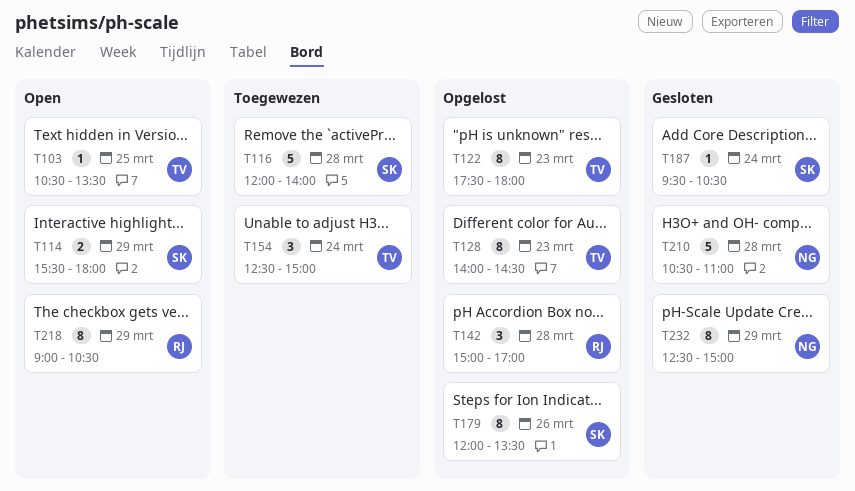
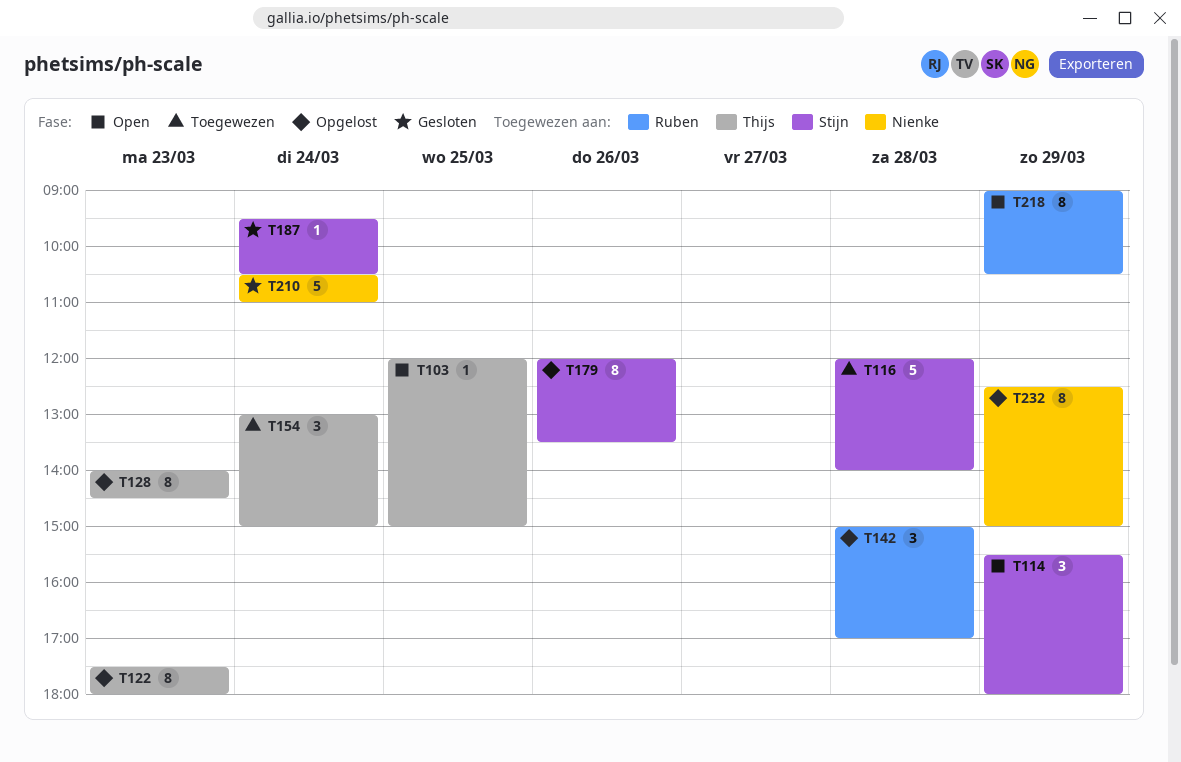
T103, begins: 10:30 -> 12:00
T103, ends: 13:30 -> 15:00
T114, estimate: 2 -> 3
T154, begins: 12:30 -> 13:00
T210, day: Mar 28 -> Mar 24
T232, status: Gesloten -> Opgelost

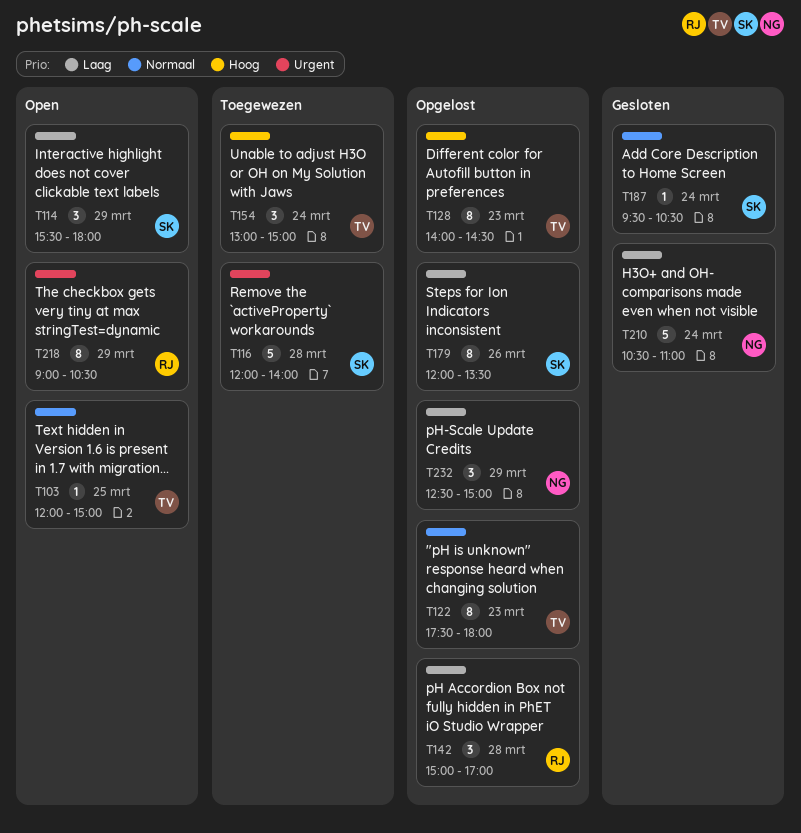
T232, estimate: 8 -> 3

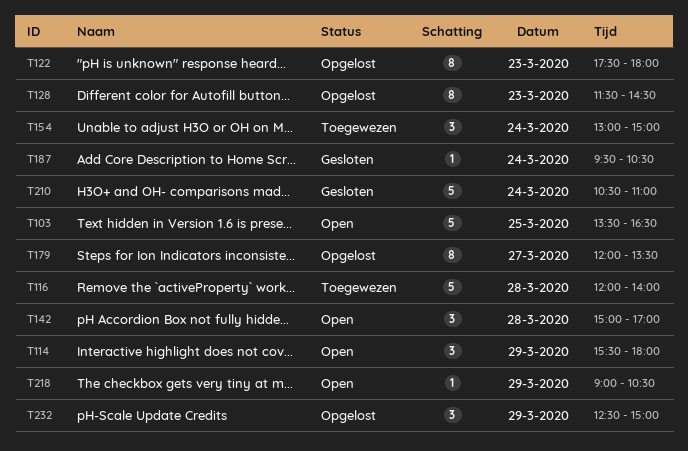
T103, estimate: 1 -> 5
T103, begins: 12:00 -> 13:30
T103, ends: 15:00 -> 16:30
T128, begins: 14:00 -> 11:30
T142, status: Opgelost -> Open
T179, day: Mar 26 -> Mar 27
T218, estimate: 8 -> 1

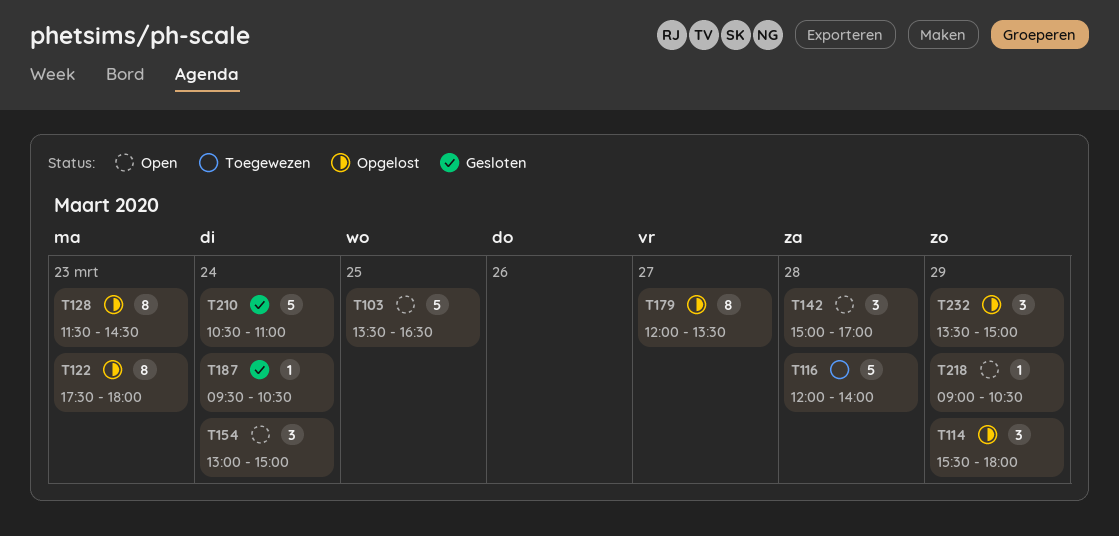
T114, status: Open -> Opgelost
T154, status: Toegewezen -> Open
T232, begins: 12:30 -> 13:30

